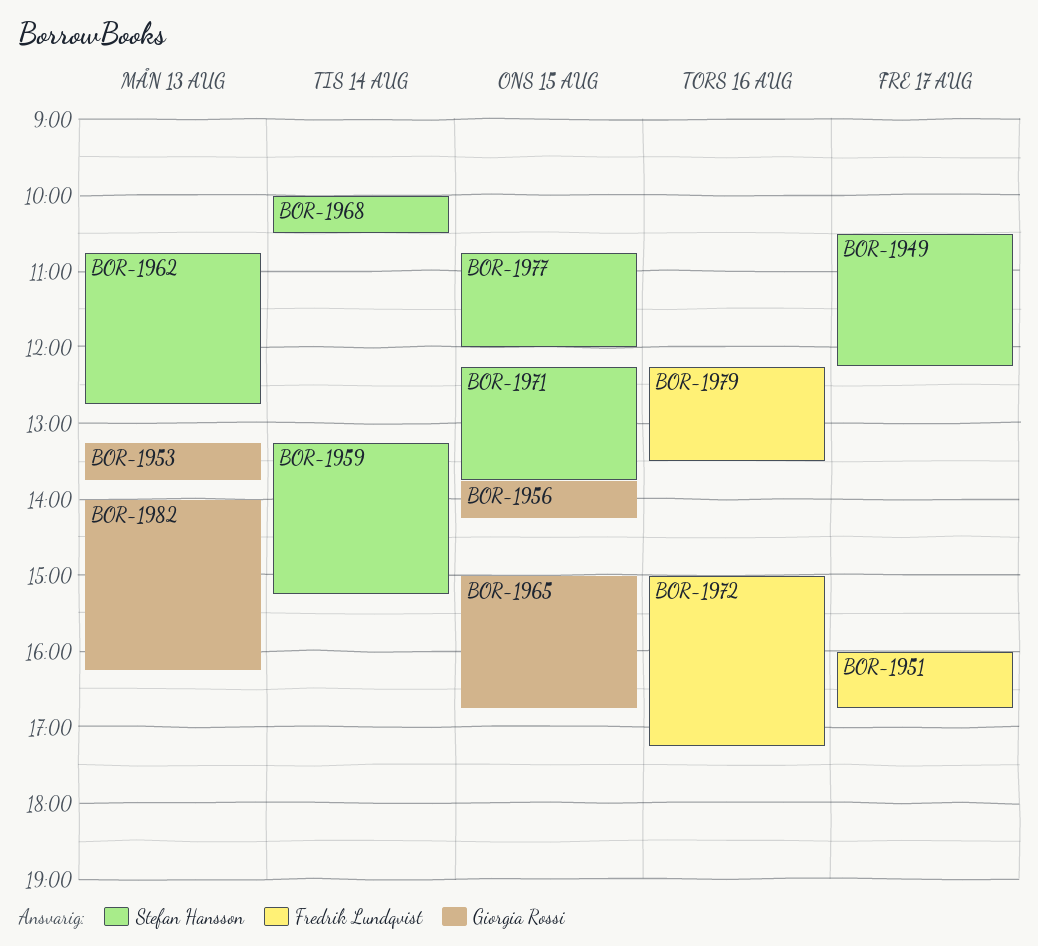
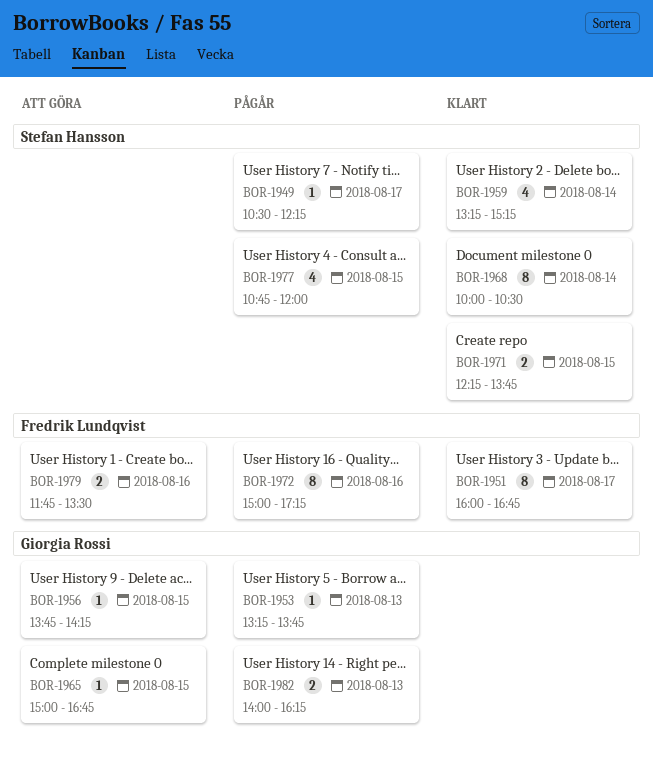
BOR-1962: present -> none
BOR-1979, begins: 12:15 -> 11:45

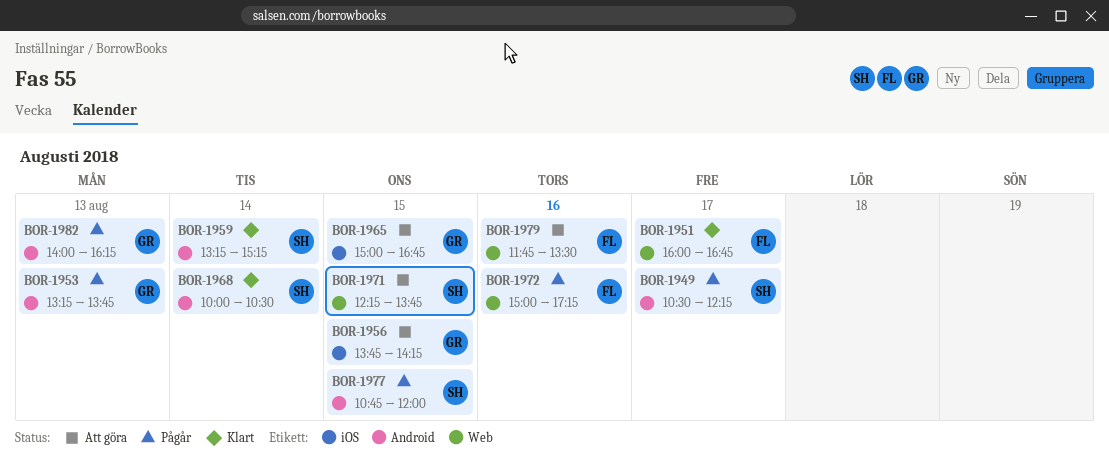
BOR-1971, status: Klart -> Att göra

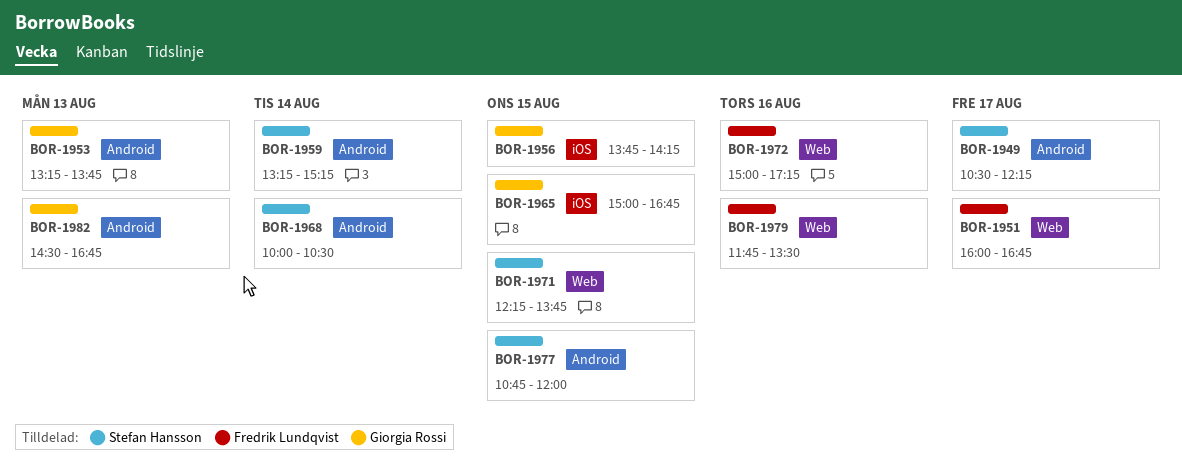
BOR-1982, begins: 14:00 -> 14:30
BOR-1982, ends: 16:15 -> 16:45

